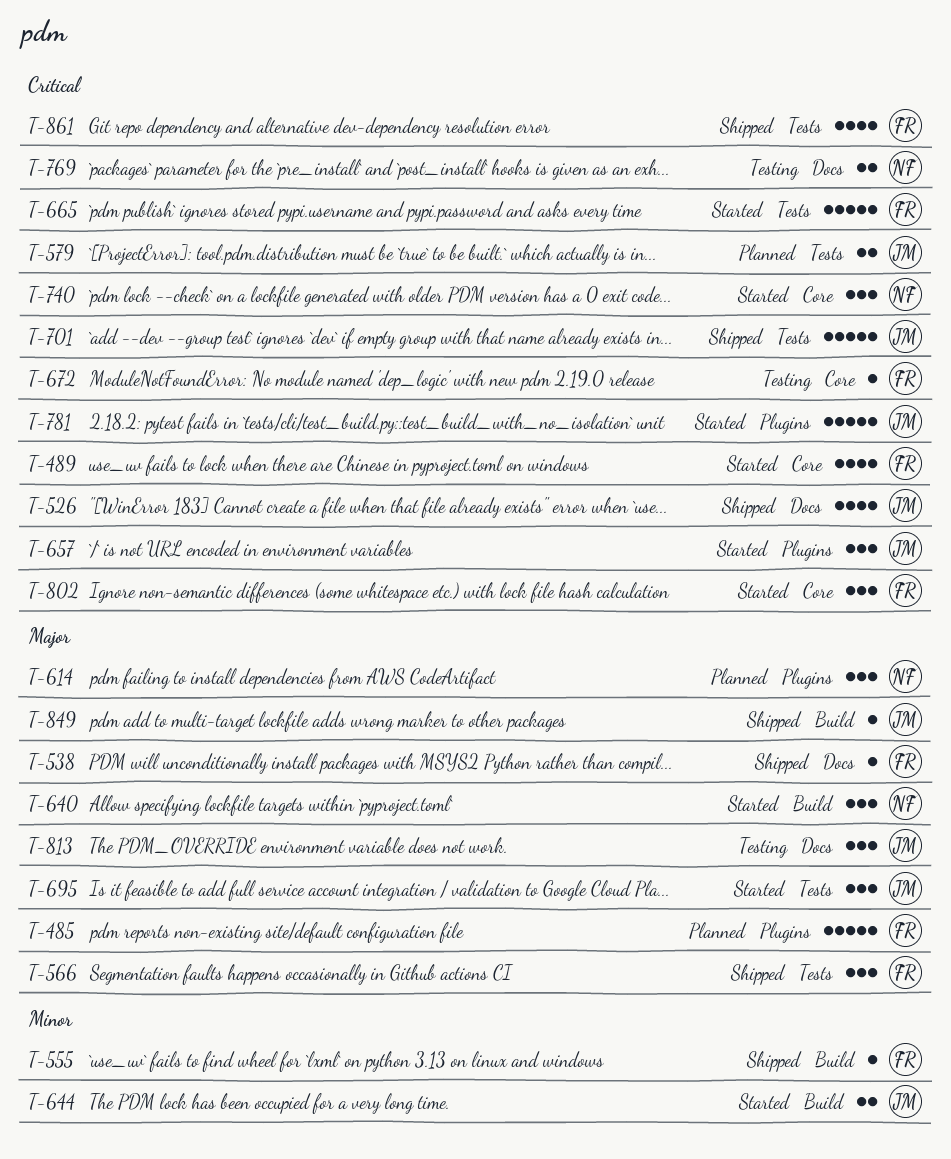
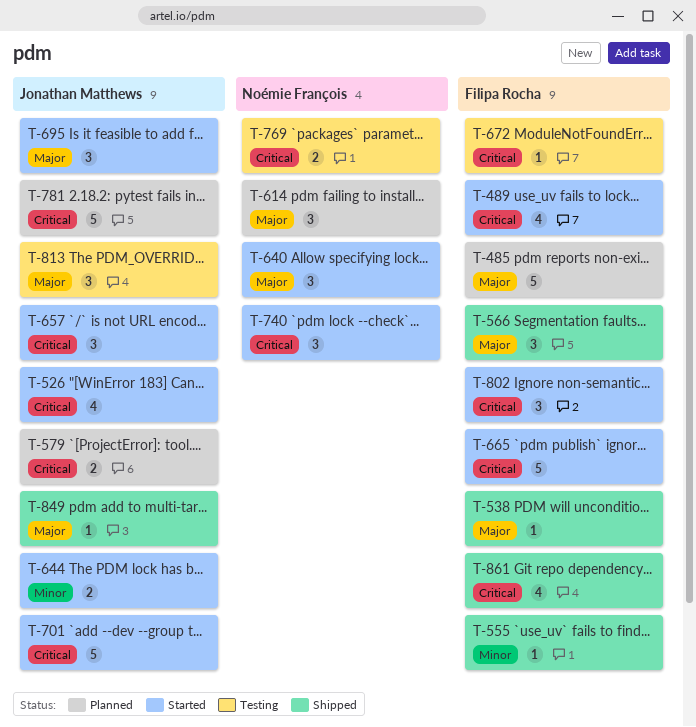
T-526, status: Shipped -> Started
T-701, status: Shipped -> Started
T-781, status: Started -> Planned

